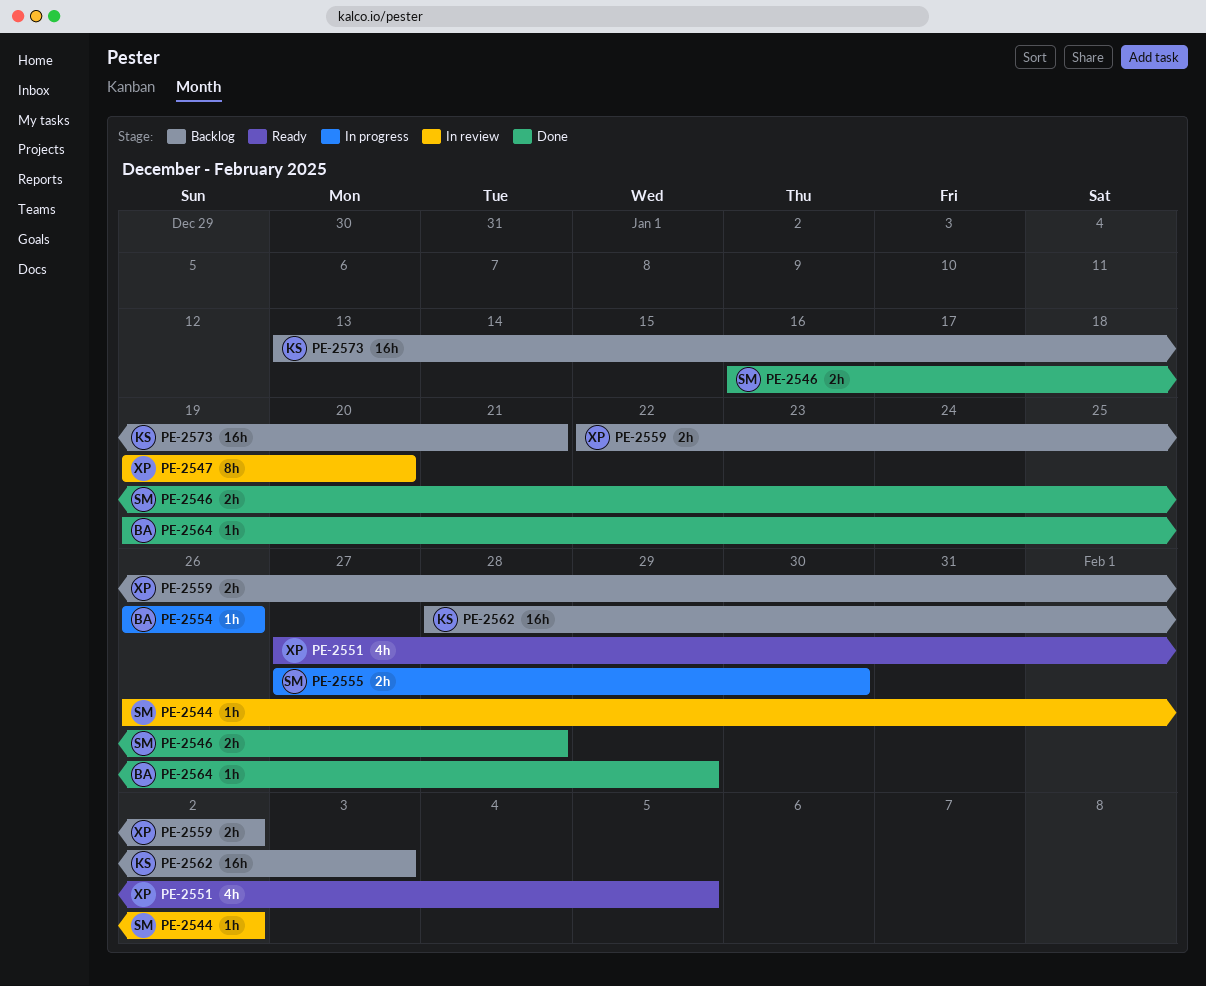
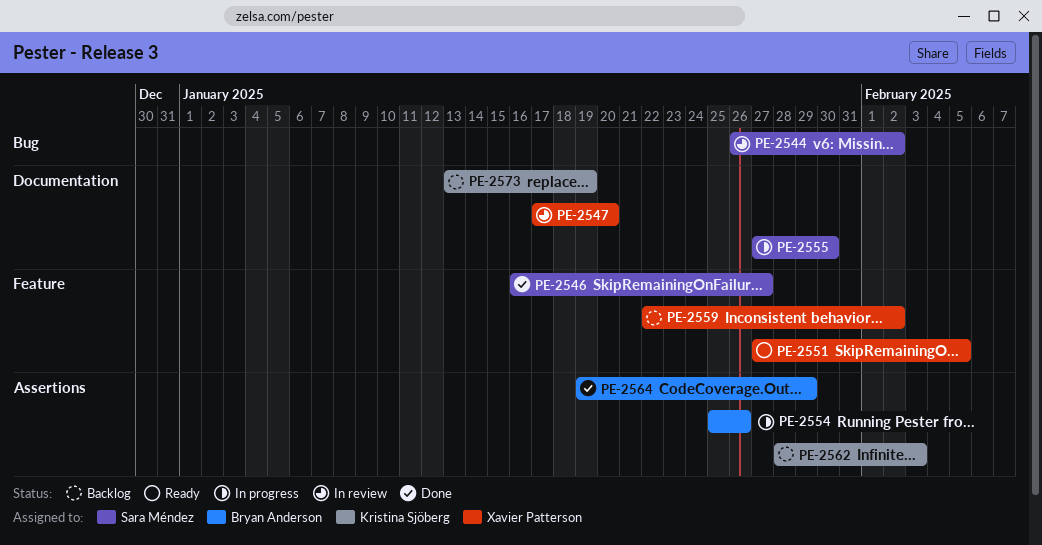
PE-2546, due: Jan 28 -> Jan 27
PE-2547, start: Jan 19 -> Jan 17
PE-2554, start: Jan 26 -> Jan 25
PE-2573, due: Jan 21 -> Jan 19

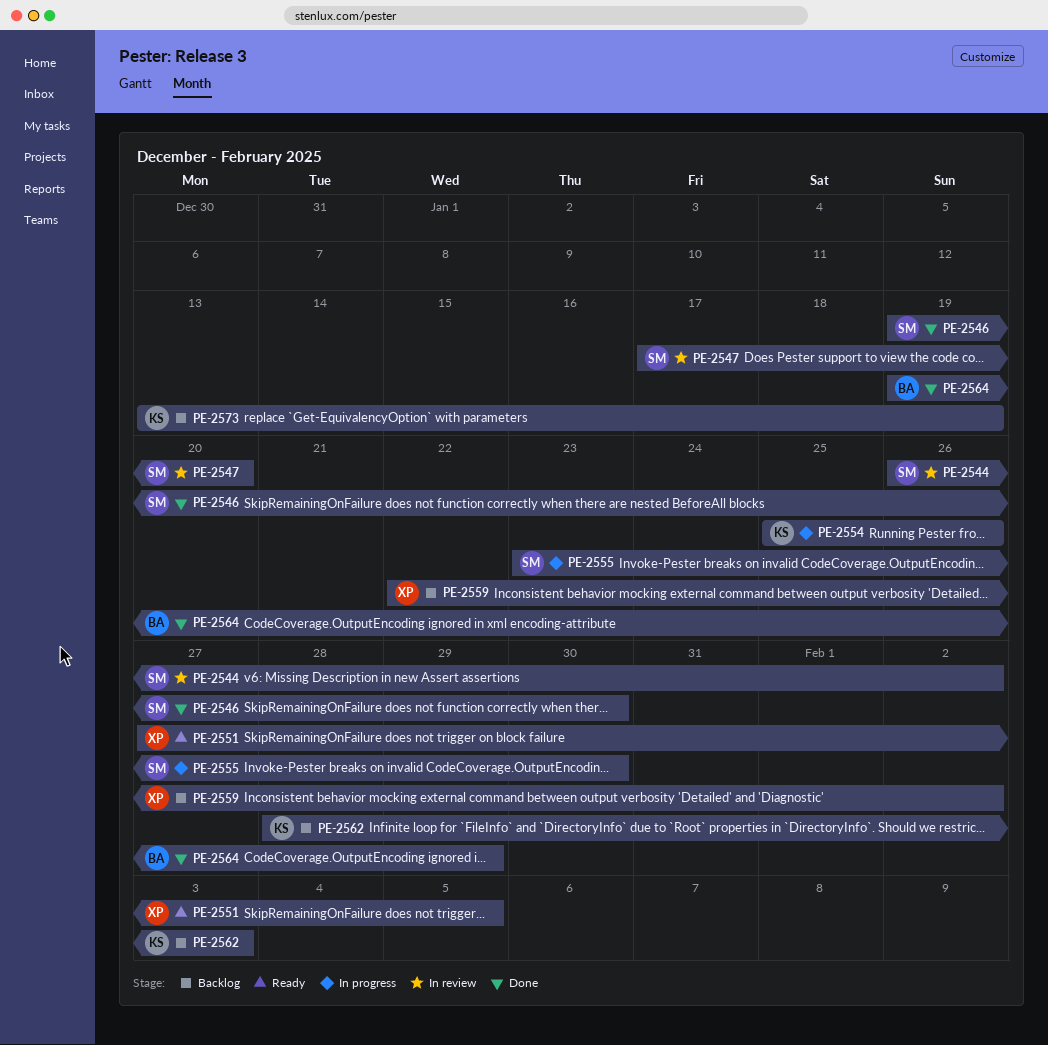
PE-2546, start: Jan 16 -> Jan 19
PE-2546, due: Jan 27 -> Jan 30
PE-2547, owner: Xavier Patterson -> Sara Méndez
PE-2554, owner: Bryan Anderson -> Kristina Sjöberg
PE-2555, start: Jan 27 -> Jan 23

